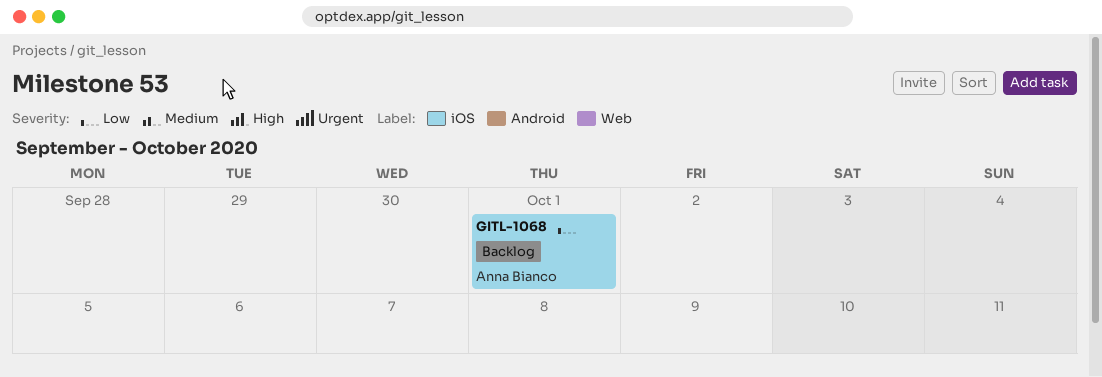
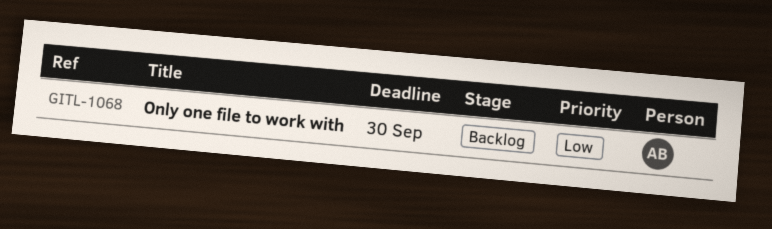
GITL-1068, due: Oct 1 -> Sep 30

